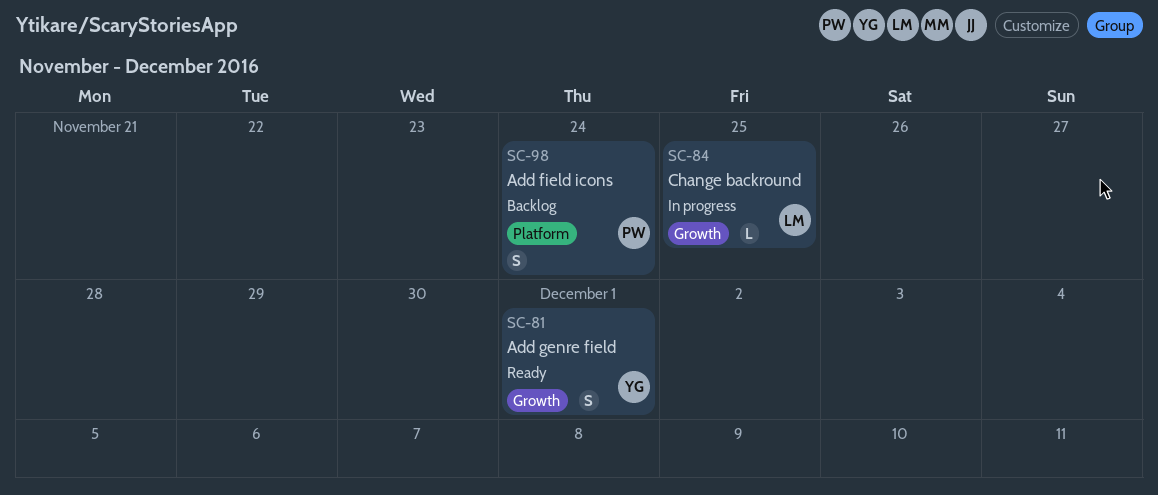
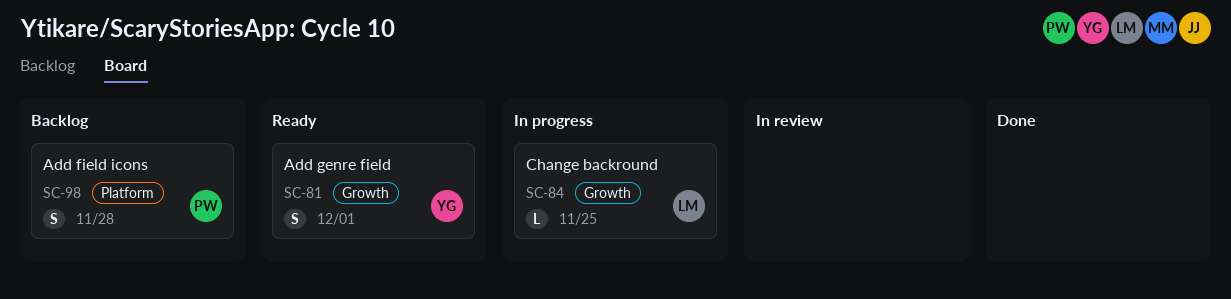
SC-98, due: Nov 24 -> Nov 28

